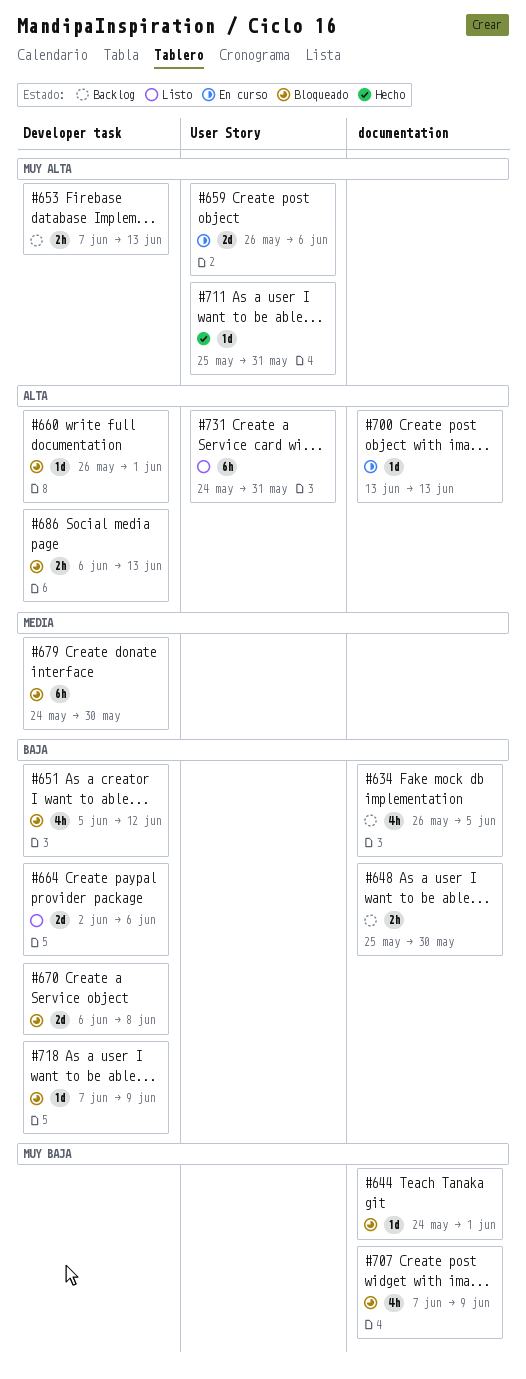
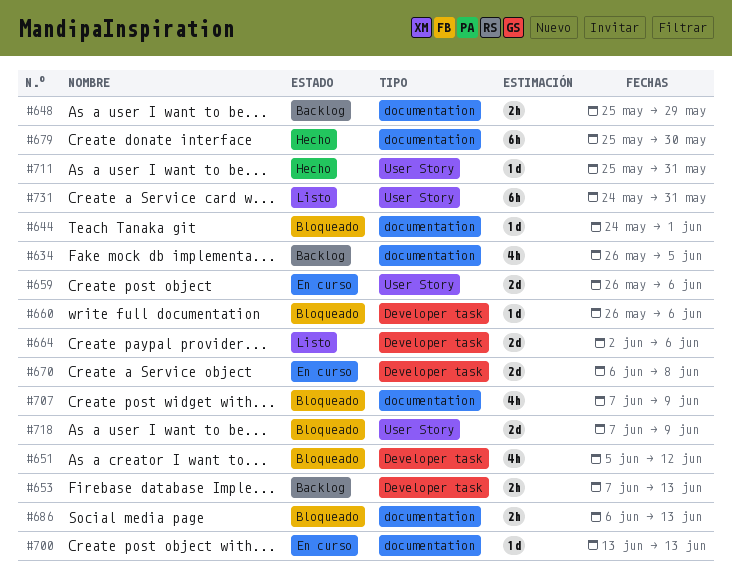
#648, due: May 30 -> May 29
#660, due: Jun 1 -> Jun 6
#670, status: Bloqueado -> En curso
#679, status: Bloqueado -> Hecho
#679, label: Developer task -> documentation
#679, start: May 24 -> May 25
#686, label: Developer task -> documentation
#718, label: Developer task -> User Story
#718, estimate: 1d -> 2d

